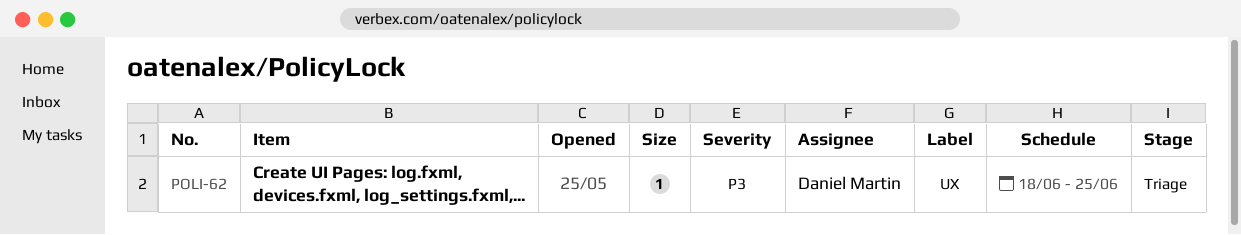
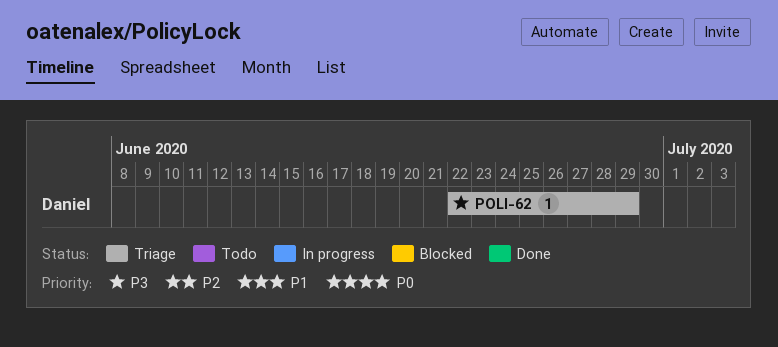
POLI-62, start: Jun 18 -> Jun 22
POLI-62, due: Jun 25 -> Jun 29

